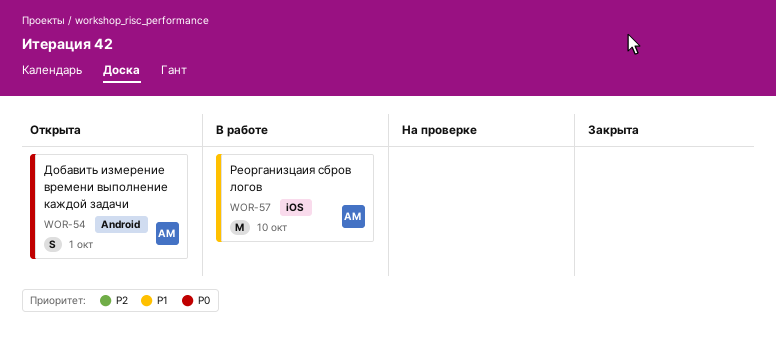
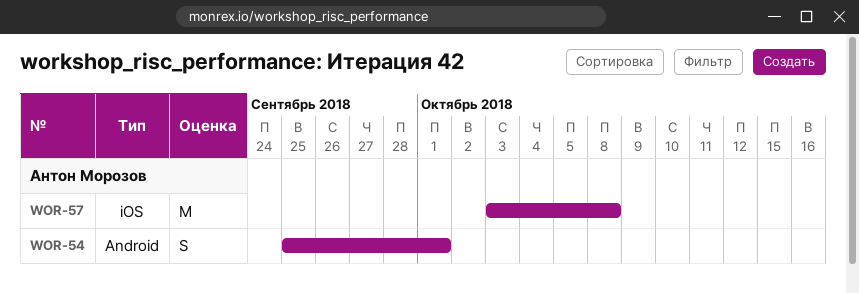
WOR-57, due: Oct 10 -> Oct 8

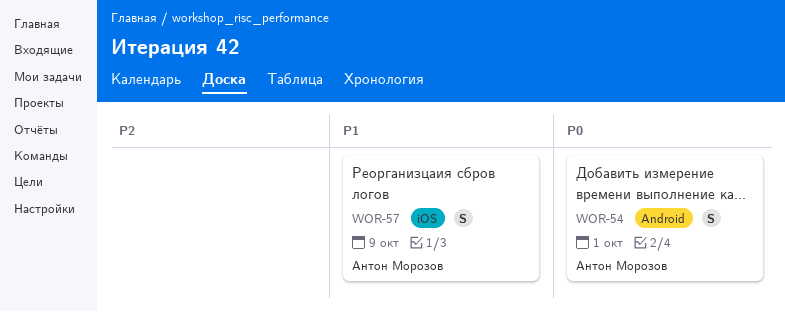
WOR-57, estimate: M -> S
WOR-57, due: Oct 8 -> Oct 9

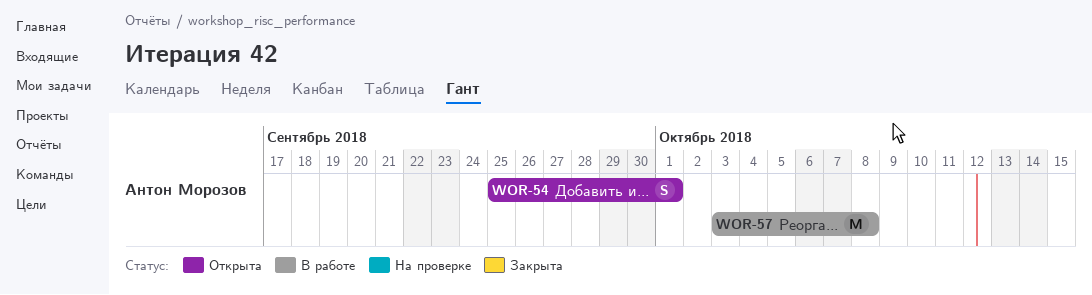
WOR-57, estimate: S -> M
WOR-57, due: Oct 9 -> Oct 8

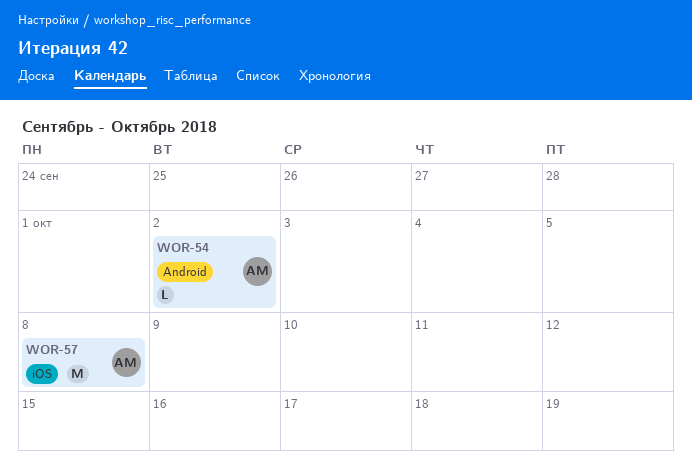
WOR-54, estimate: S -> L
WOR-54, due: Oct 1 -> Oct 2

